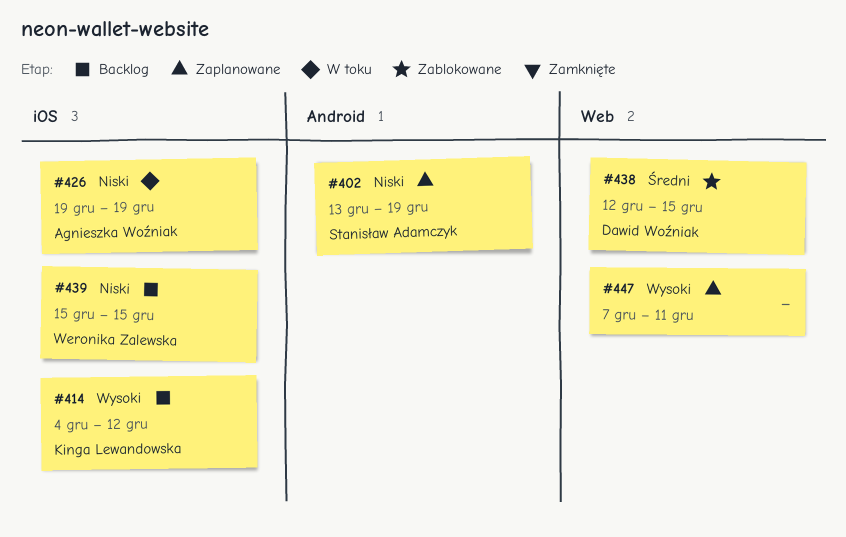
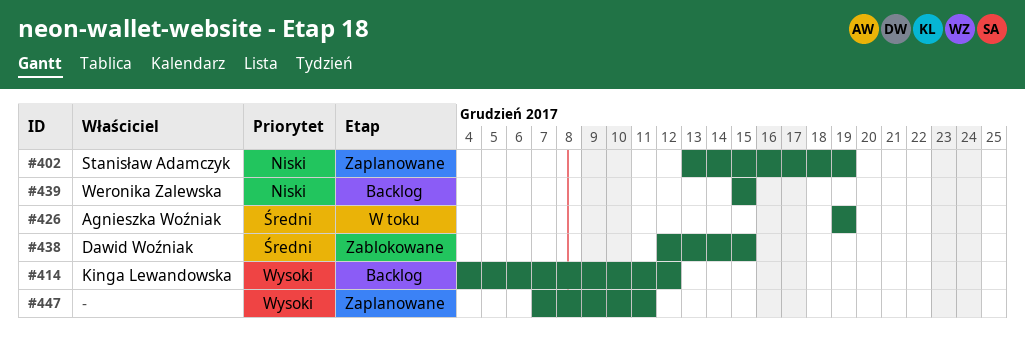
#426, priority: Niski -> Średni

